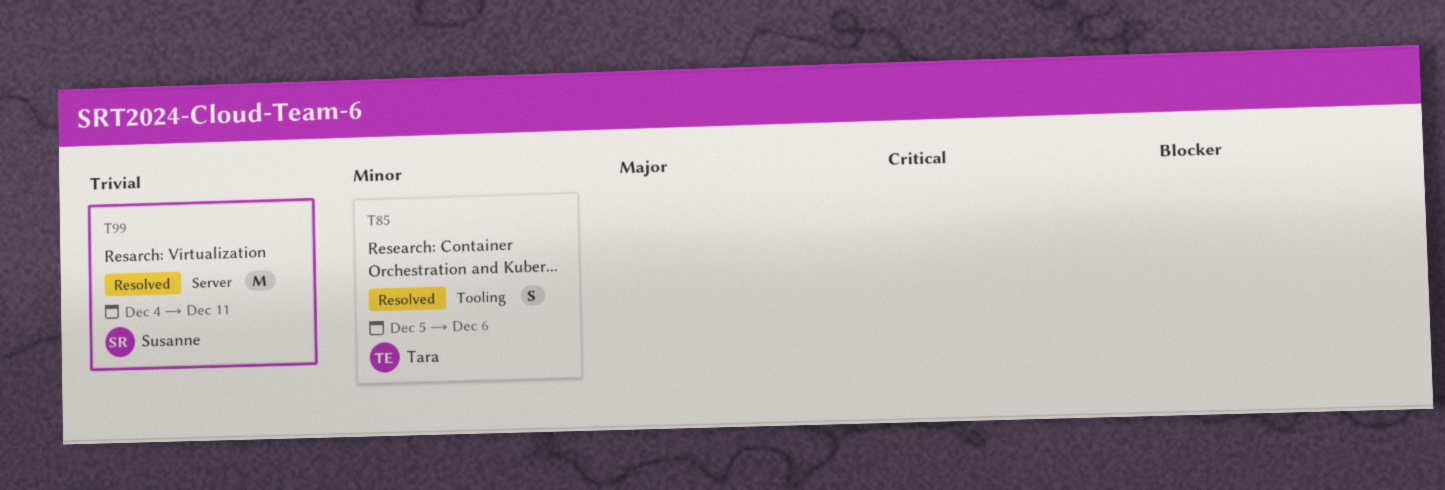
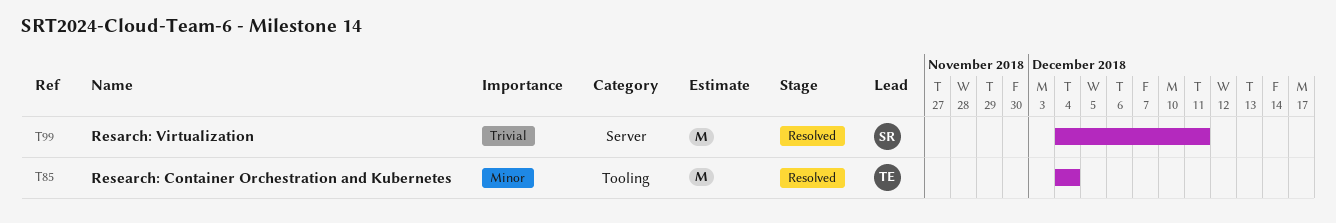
T85, estimate: S -> M
T85, start: Dec 5 -> Dec 4
T85, due: Dec 6 -> Dec 4

